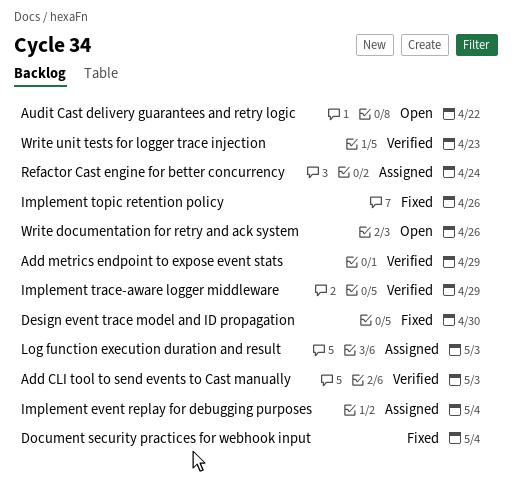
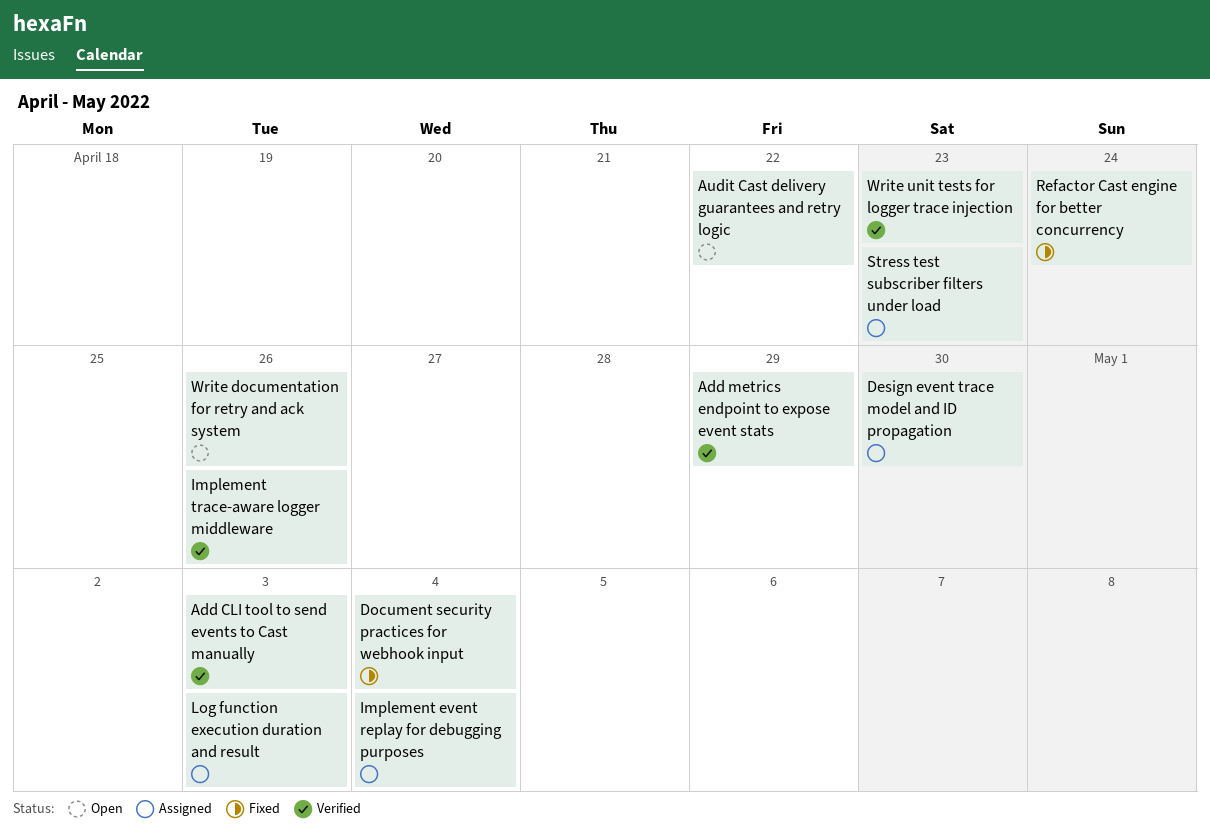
Design event trace model and ID propagation, status: Fixed -> Assigned
Implement topic retention policy: present -> none
Implement trace-aware logger middleware, due: Apr 29 -> Apr 26
Refactor Cast engine for better concurrency, status: Assigned -> Fixed
Stress test subscriber filters under load: none -> present

